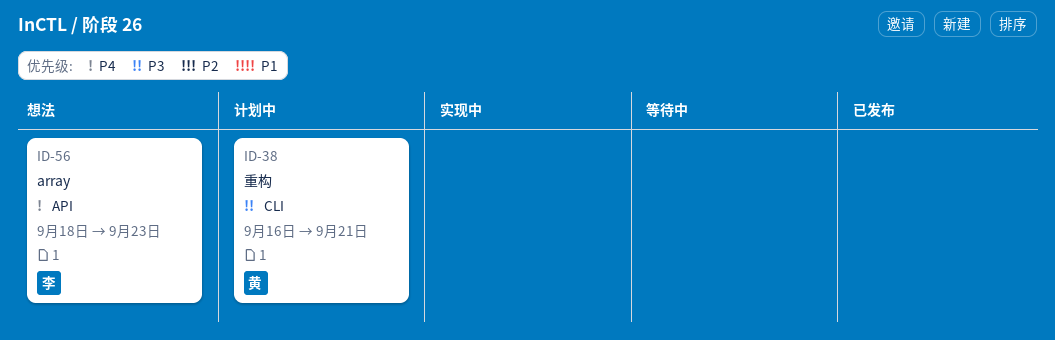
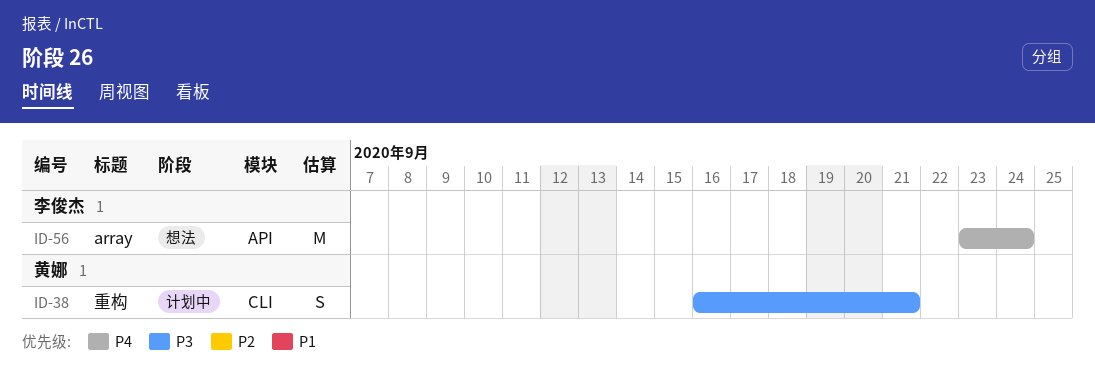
ID-56, start: Sep 18 -> Sep 23
ID-56, due: Sep 23 -> Sep 24

